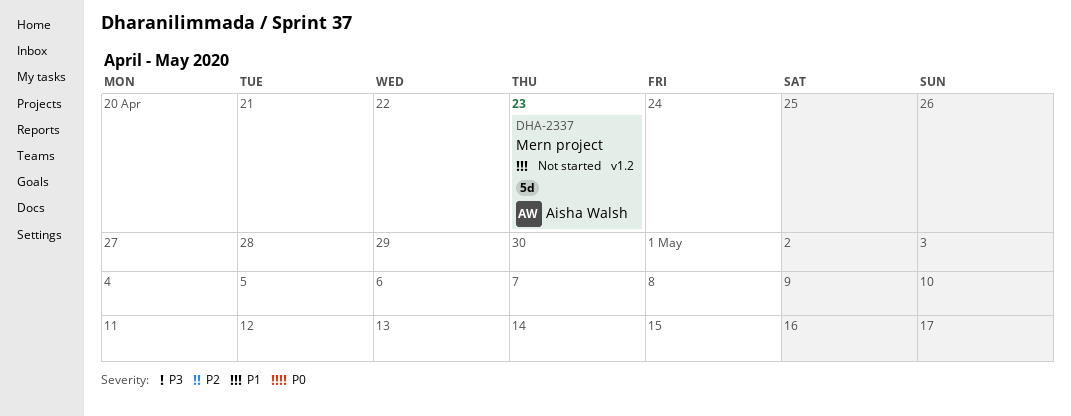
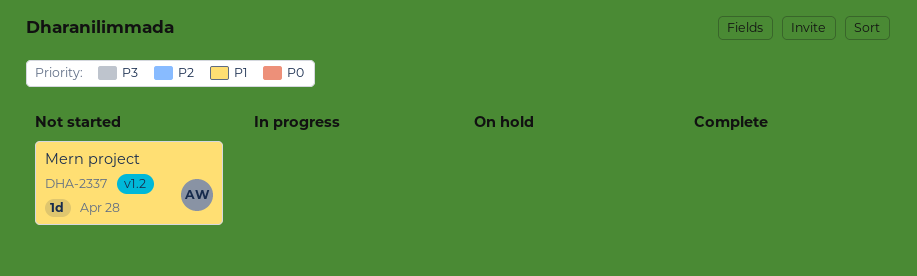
DHA-2337, estimate: 5d -> 1d
DHA-2337, due: Apr 23 -> Apr 28

